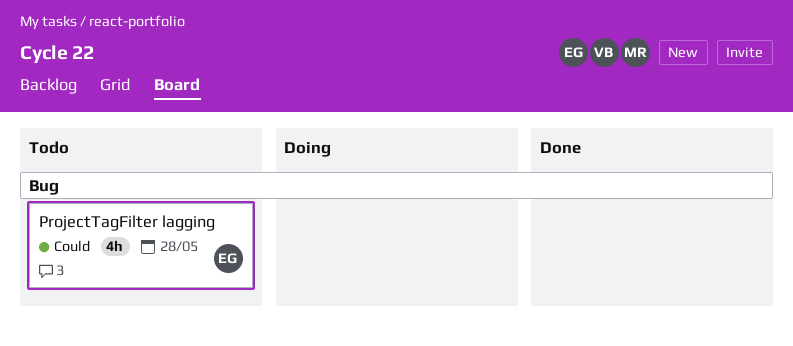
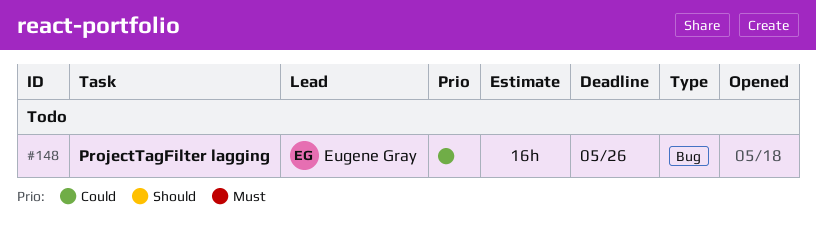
ProjectTagFilter lagging, estimate: 4h -> 16h
ProjectTagFilter lagging, due: May 28 -> May 26

